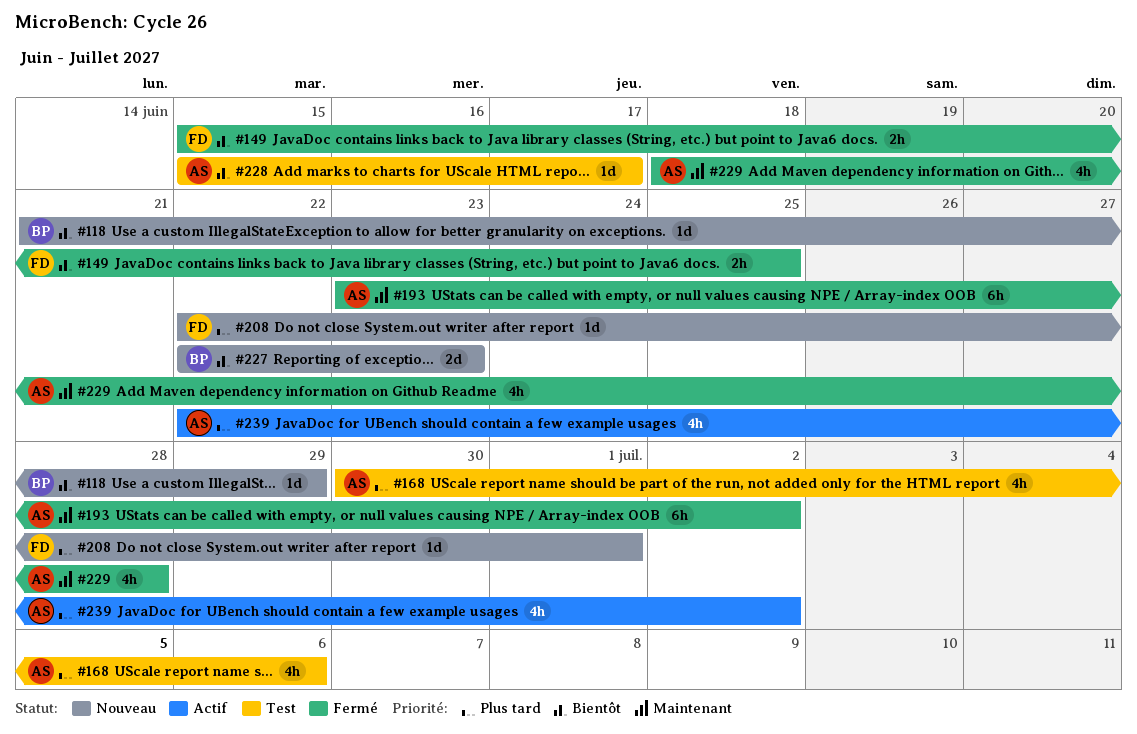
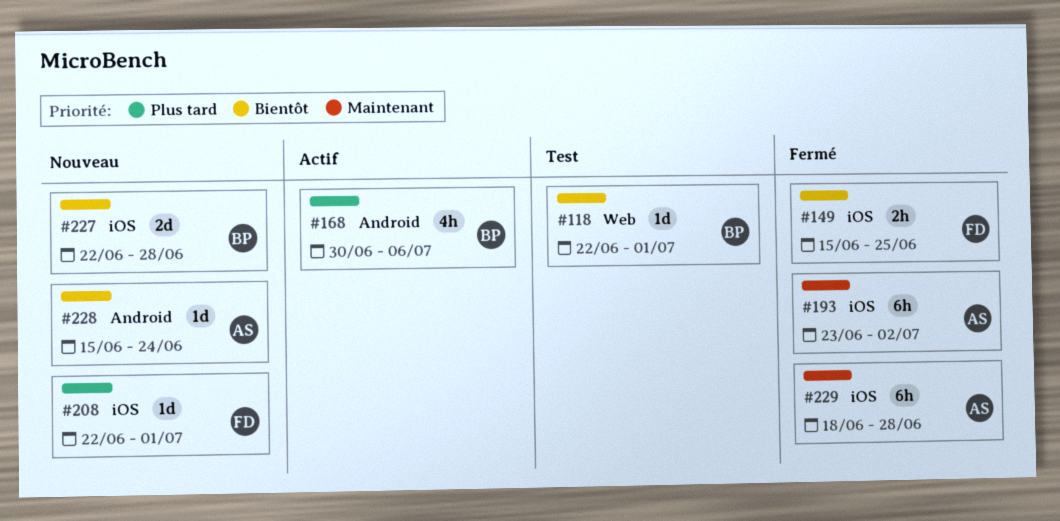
#118, status: Nouveau -> Test
#118, start: Jun 21 -> Jun 22
#118, due: Jun 29 -> Jul 1
#168, status: Test -> Actif
#168, owner: AS -> BP
#227, due: Jun 23 -> Jun 28
#228, status: Test -> Nouveau
#228, due: Jun 17 -> Jun 24
#229, estimate: 4h -> 6h
#239: present -> none

